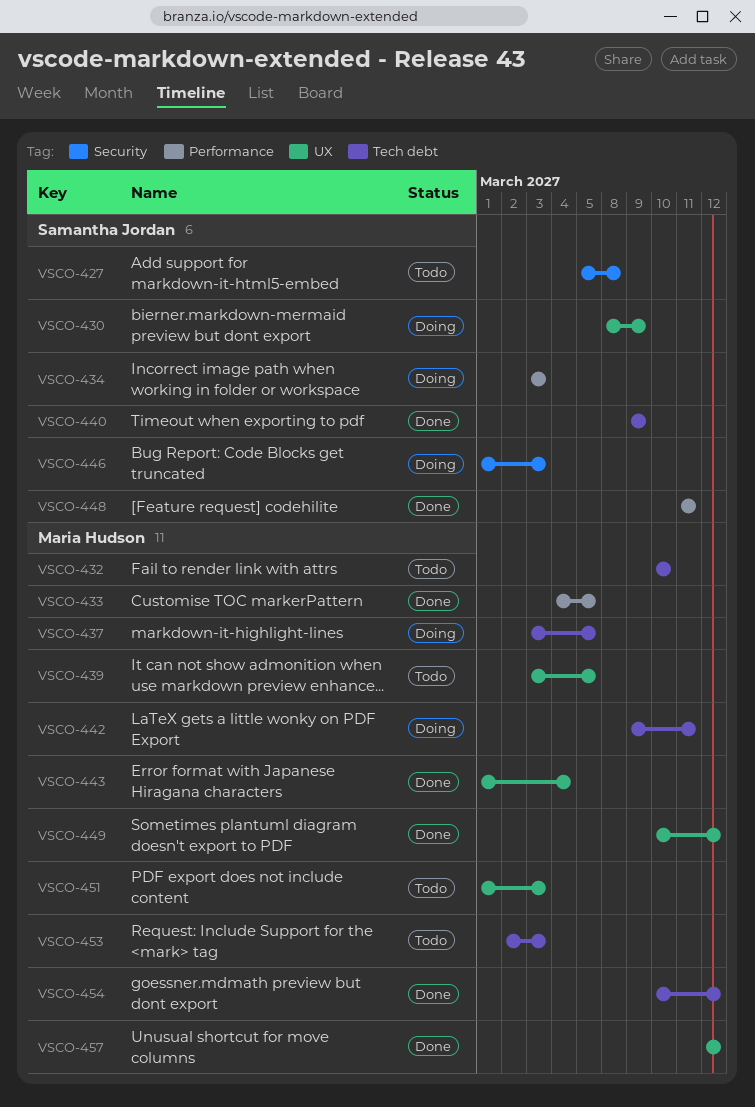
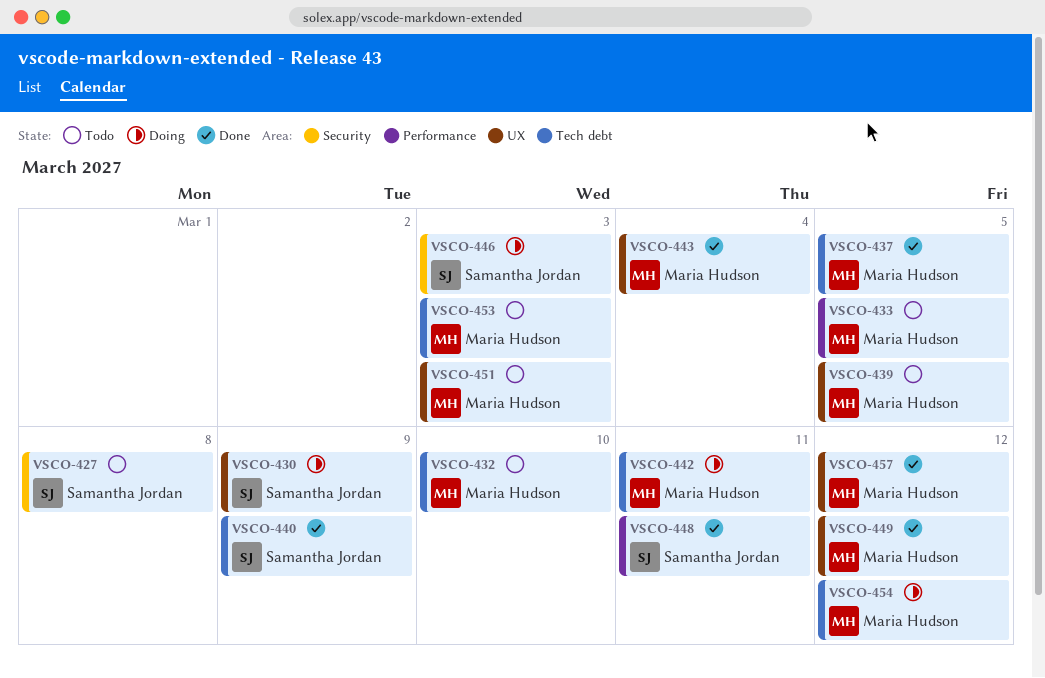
VSCO-433, status: Done -> Todo
VSCO-434: present -> none
VSCO-437, status: Doing -> Done
VSCO-454, status: Done -> Doing

